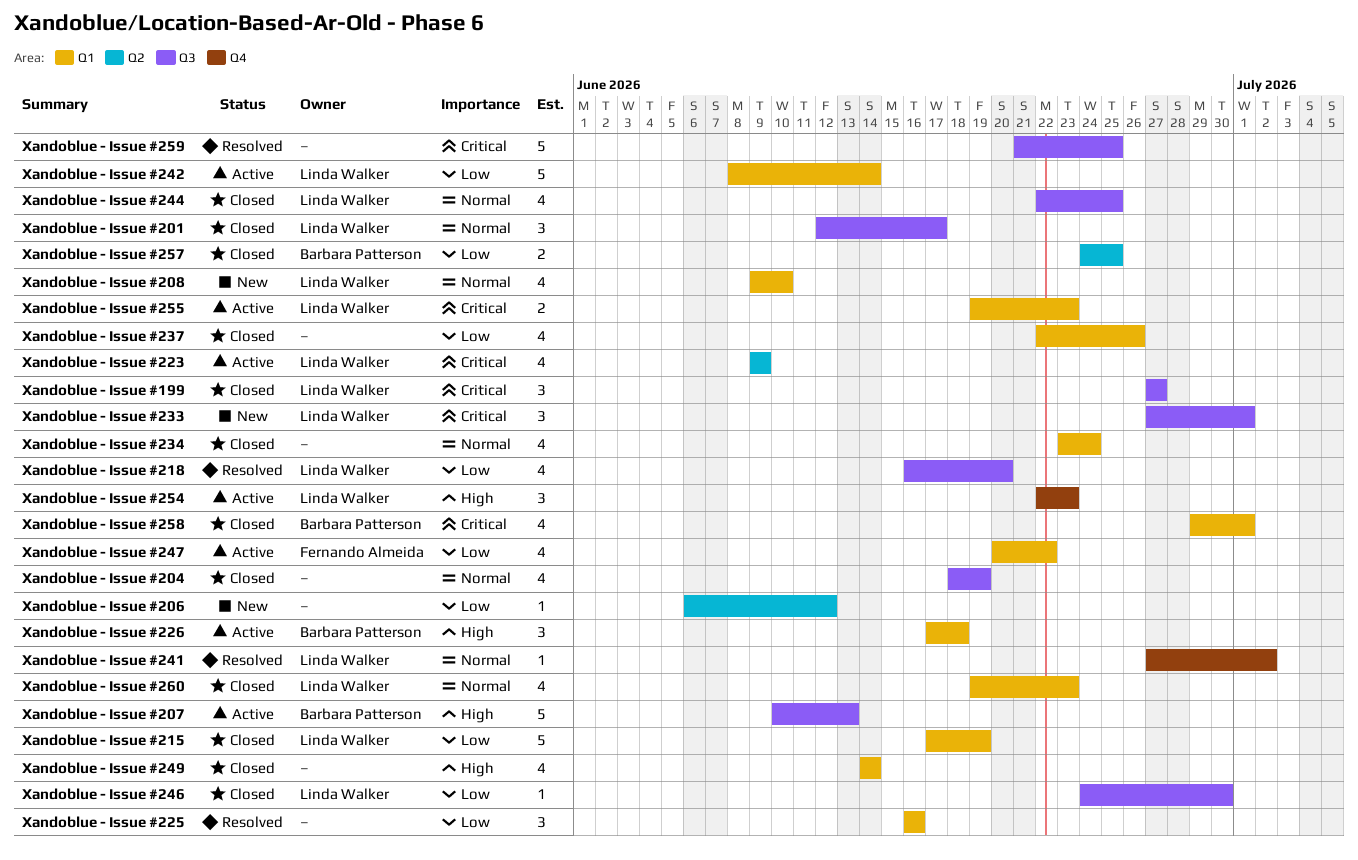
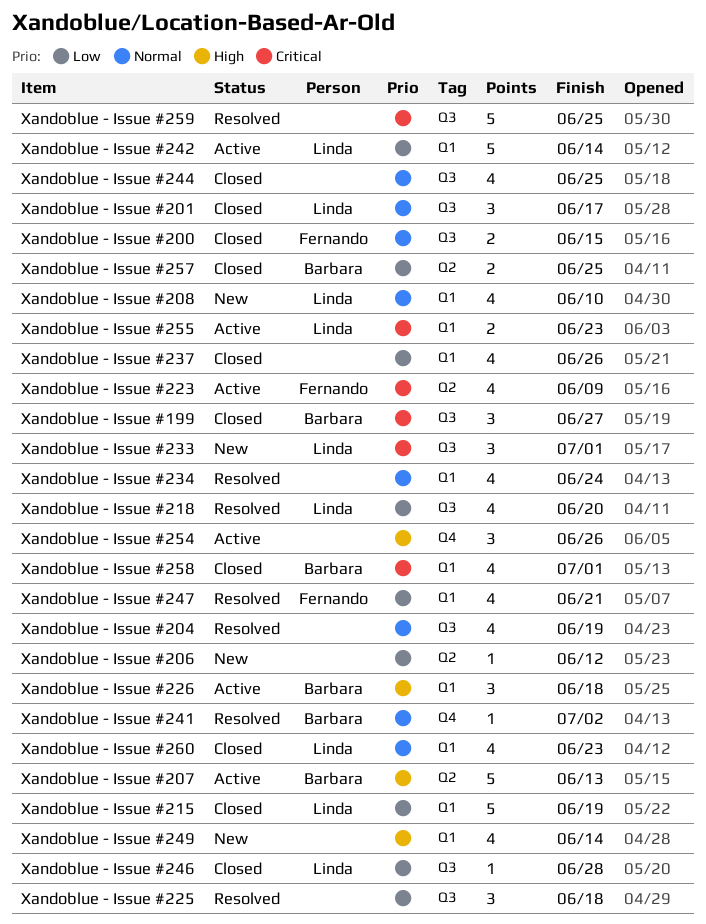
Xandoblue - Issue #199, owner: Linda Walker -> Barbara Patterson
Xandoblue - Issue #200: none -> present
Xandoblue - Issue #204, status: Closed -> Resolved
Xandoblue - Issue #207, label: Q3 -> Q2
Xandoblue - Issue #223, owner: Linda Walker -> Fernando Almeida
Xandoblue - Issue #225, label: Q1 -> Q3
Xandoblue - Issue #225, due: Jun 16 -> Jun 18
Xandoblue - Issue #234, status: Closed -> Resolved
Xandoblue - Issue #241, owner: Linda Walker -> Barbara Patterson
Xandoblue - Issue #244, owner: Linda Walker -> none
Xandoblue - Issue #246, due: Jun 30 -> Jun 28
Xandoblue - Issue #247, status: Active -> Resolved
Xandoblue - Issue #247, due: Jun 22 -> Jun 21
Xandoblue - Issue #249, status: Closed -> New
Xandoblue - Issue #254, owner: Linda Walker -> none
Xandoblue - Issue #254, due: Jun 23 -> Jun 26

